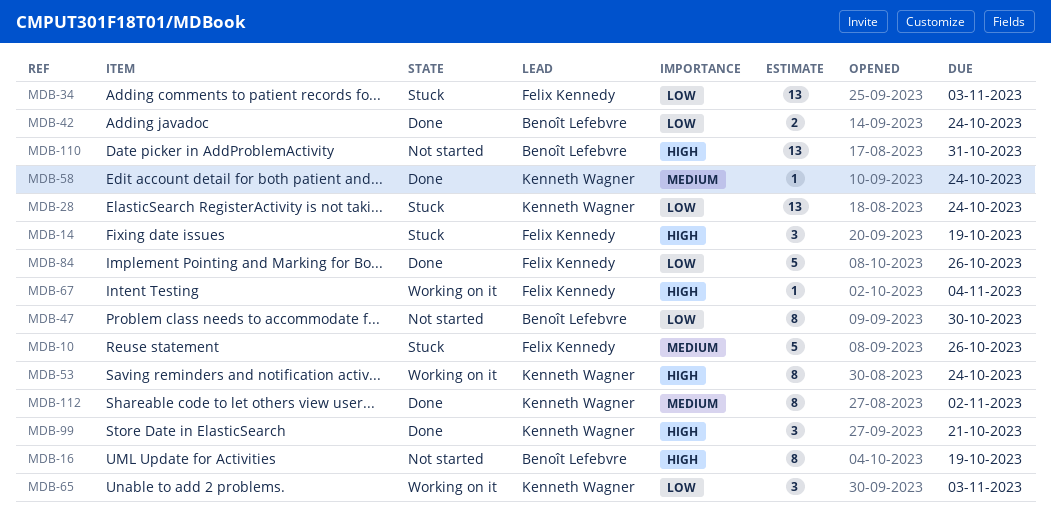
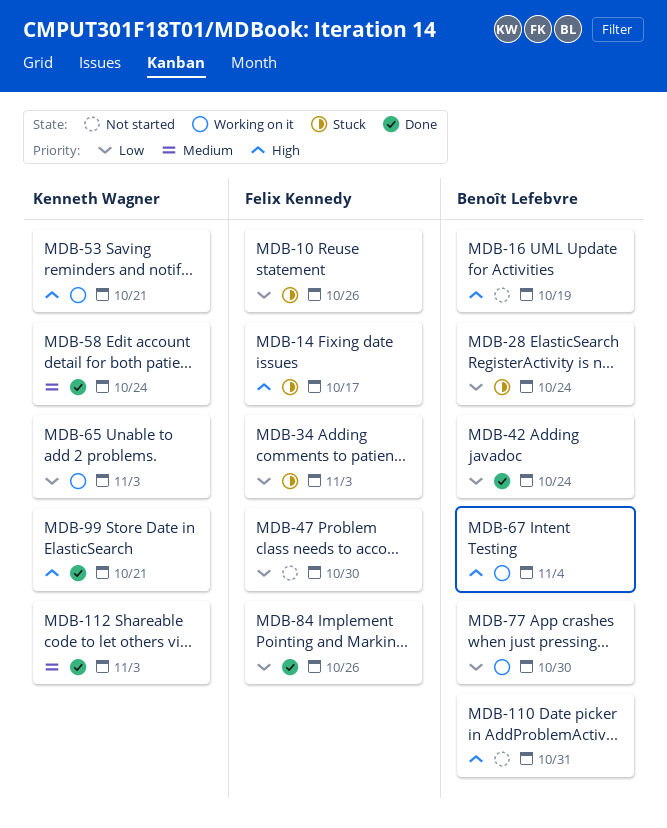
MDB-10, priority: Medium -> Low
MDB-14, due: Oct 19 -> Oct 17
MDB-28, owner: Kenneth Wagner -> Benoît Lefebvre
MDB-47, owner: Benoît Lefebvre -> Felix Kennedy
MDB-53, due: Oct 24 -> Oct 21
MDB-67, owner: Felix Kennedy -> Benoît Lefebvre
MDB-77: none -> present
MDB-112, due: Nov 2 -> Nov 3

